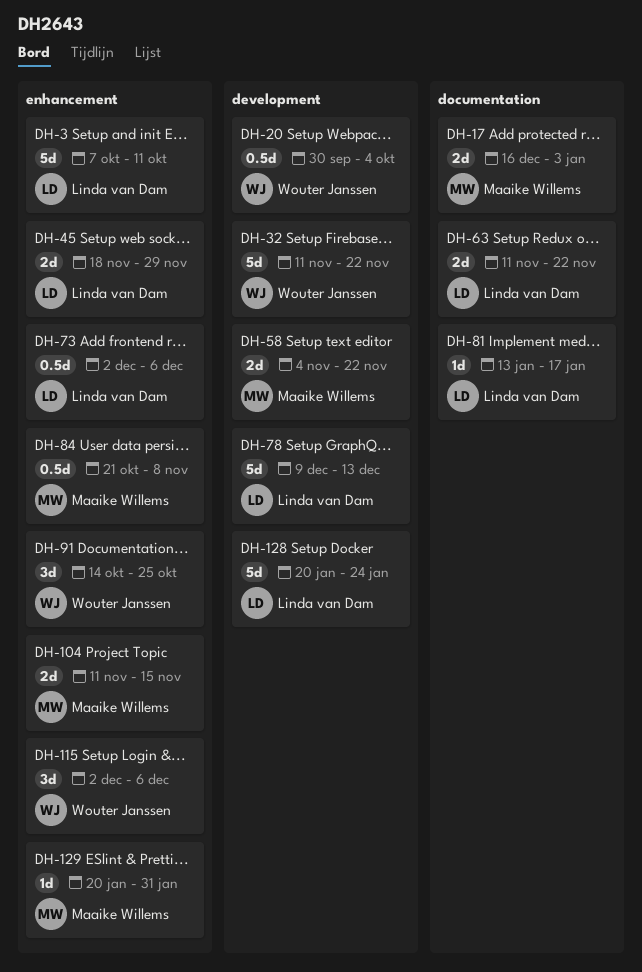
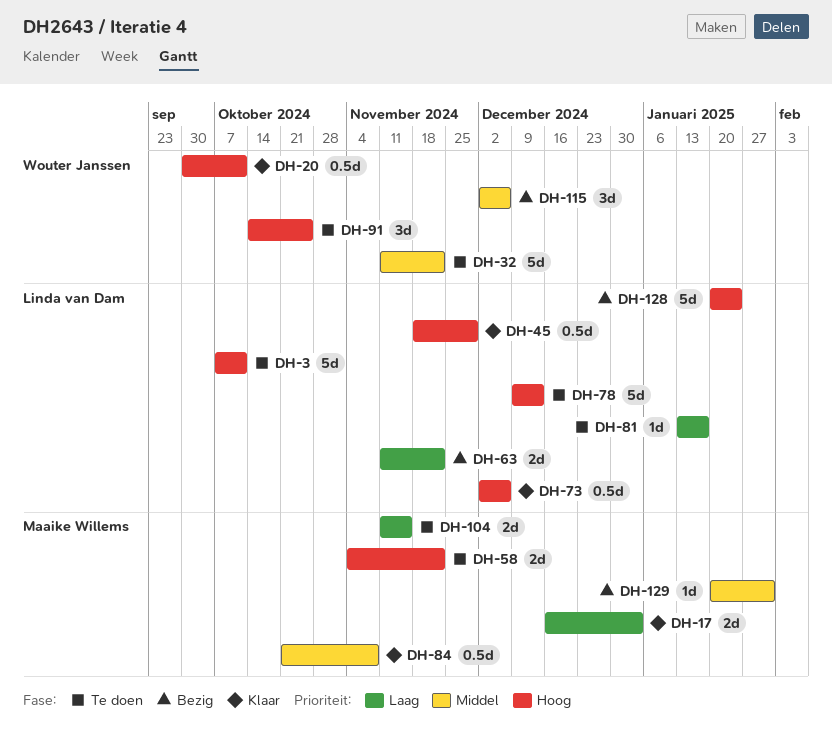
DH-20, due: Oct 4 -> Oct 11
DH-45, estimate: 2d -> 0.5d

